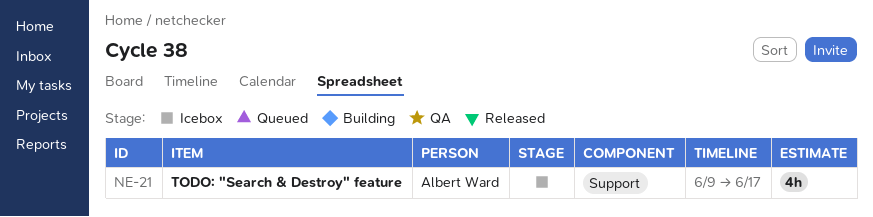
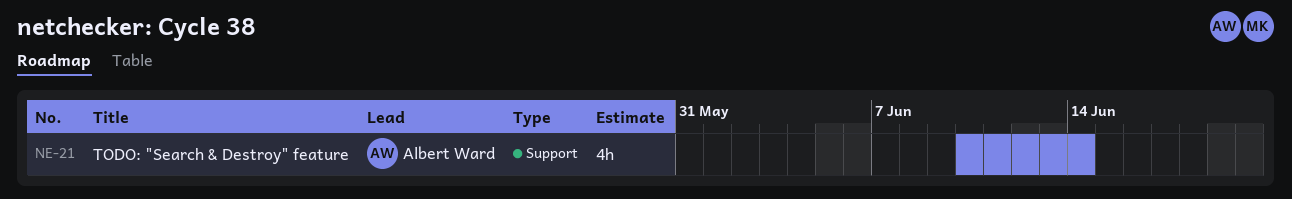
NE-21, start: Jun 9 -> Jun 10
NE-21, due: Jun 17 -> Jun 14

